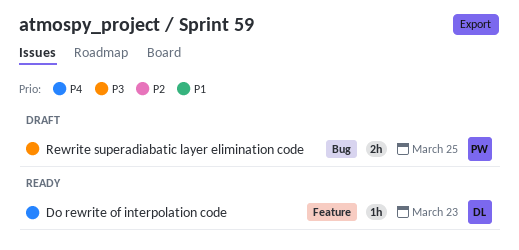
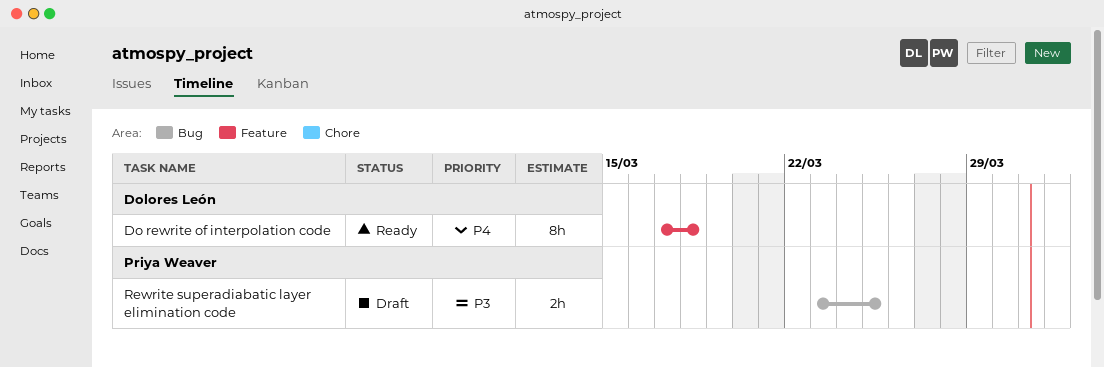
Do rewrite of interpolation code, estimate: 1h -> 8h
Do rewrite of interpolation code, due: Mar 23 -> Mar 18

